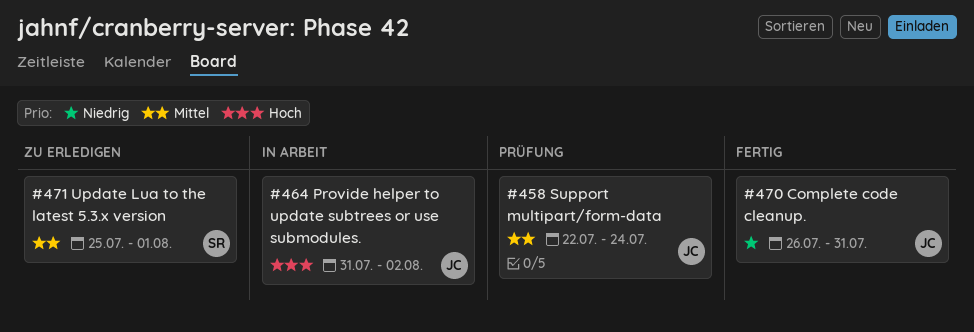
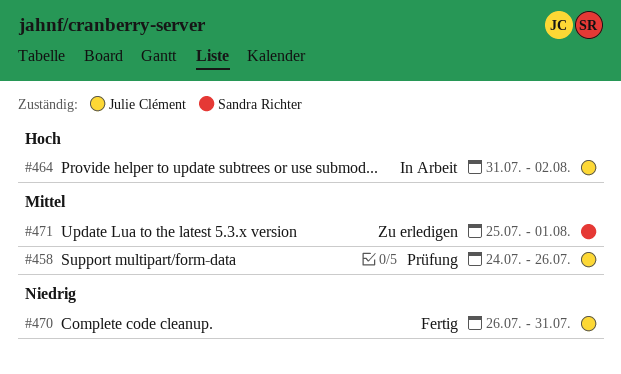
#458, start: Jul 22 -> Jul 24
#458, due: Jul 24 -> Jul 26

